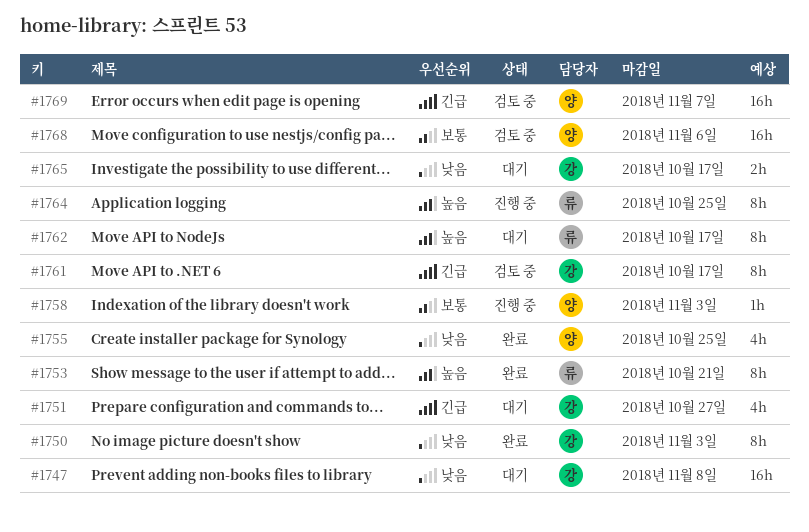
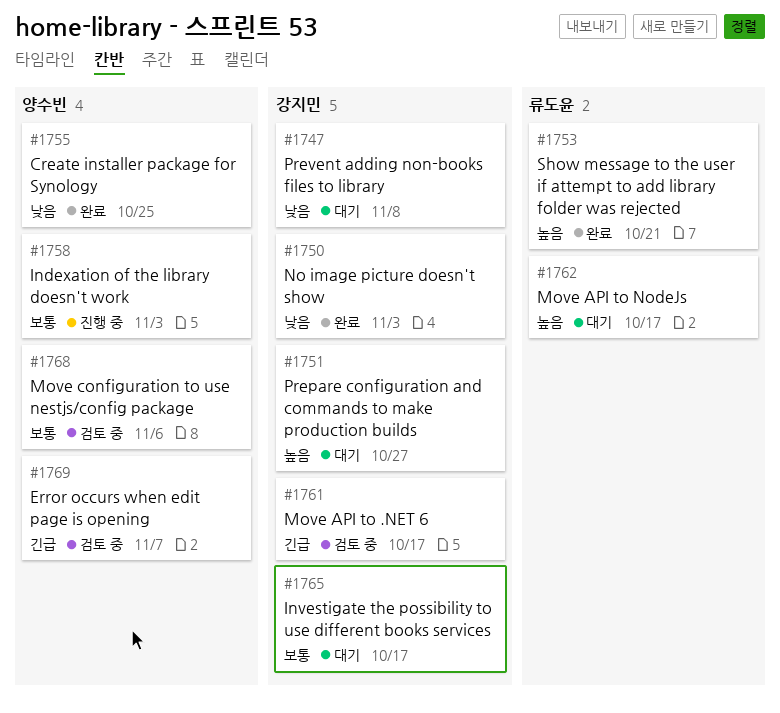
#1751, priority: 긴급 -> 높음
#1764: present -> none
#1765, priority: 낮음 -> 보통

